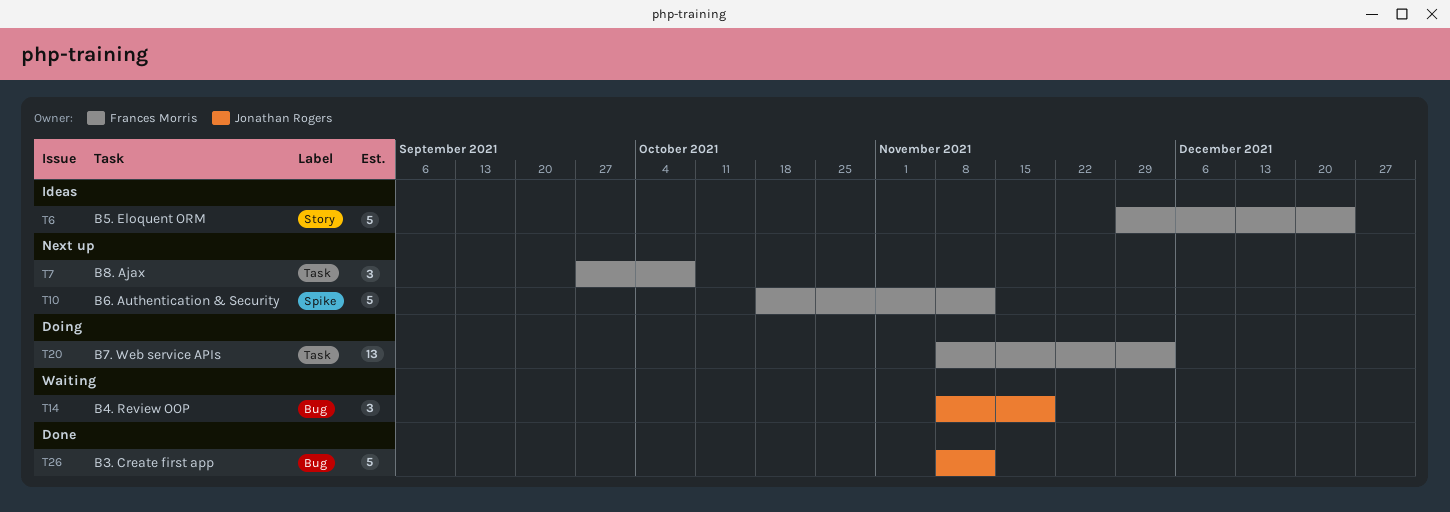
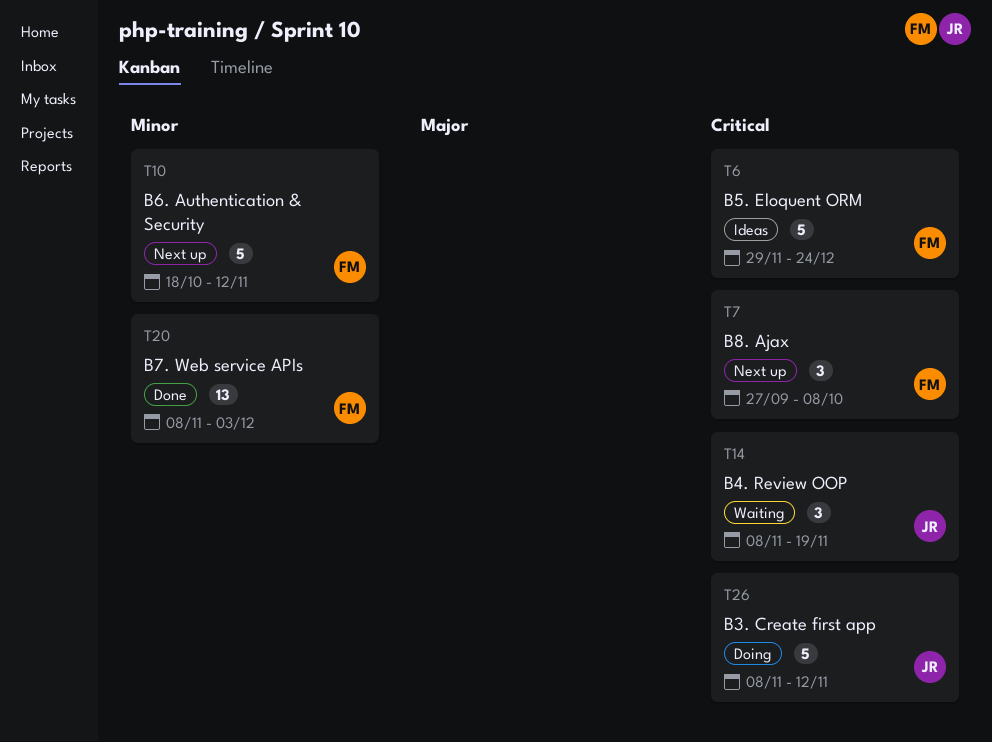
T20, status: Doing -> Done
T26, status: Done -> Doing

